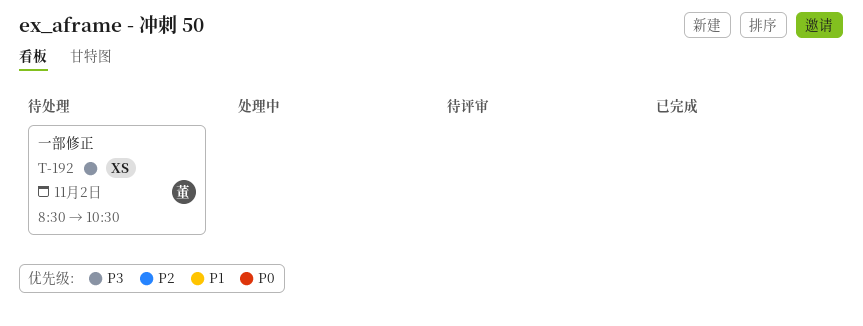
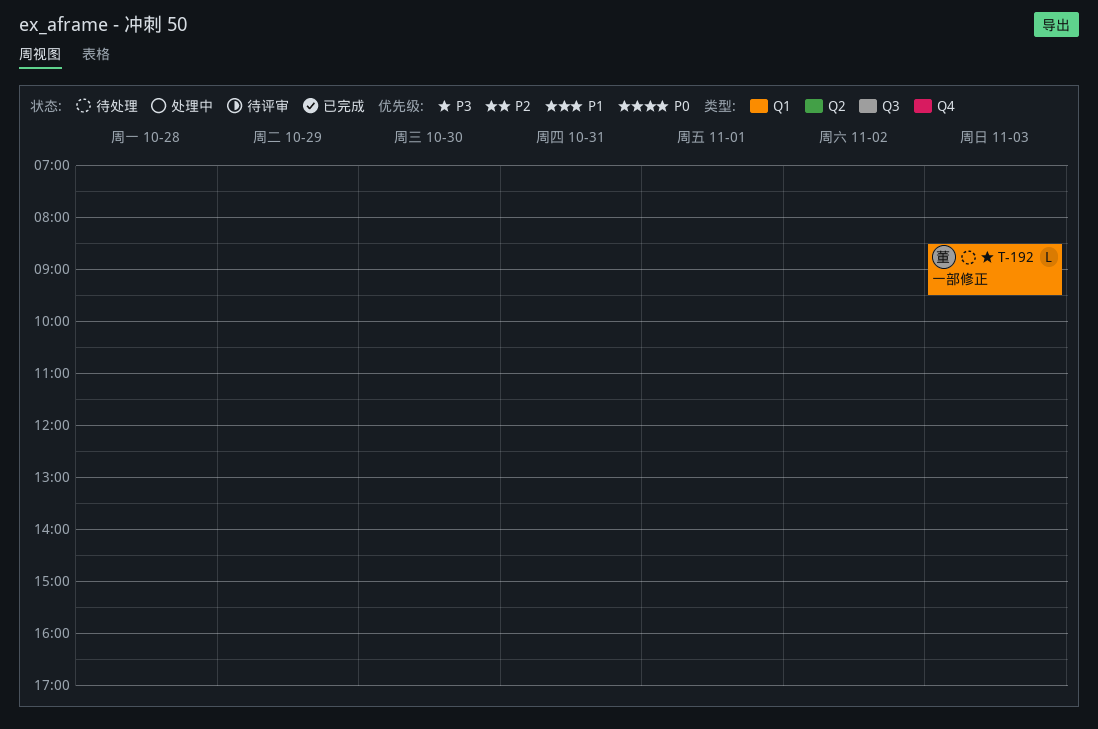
T-192, estimate: XS -> L
T-192, day: Nov 2 -> Nov 3
T-192, ends: 10:30 -> 09:30

